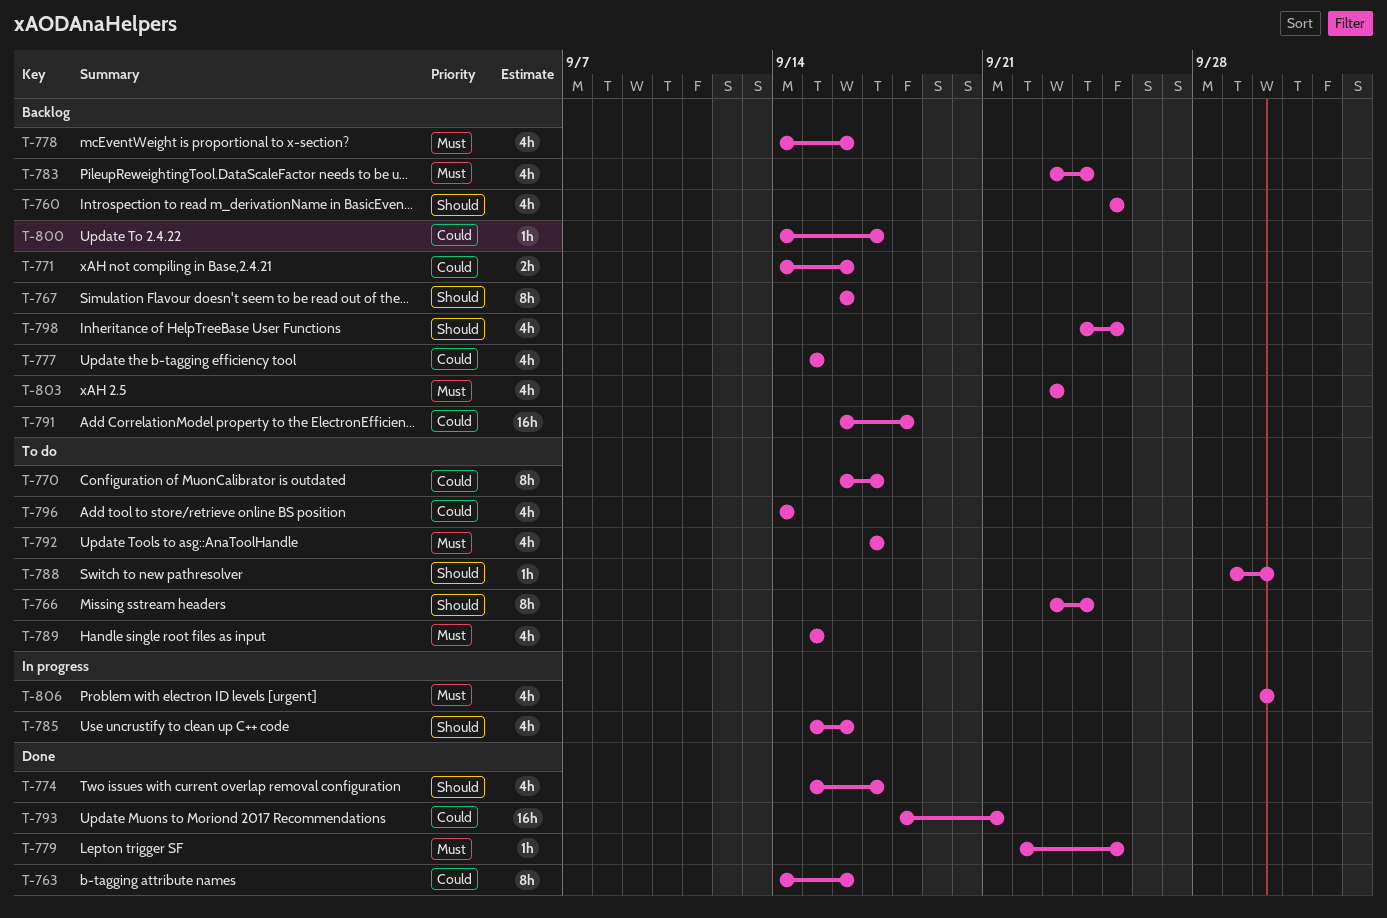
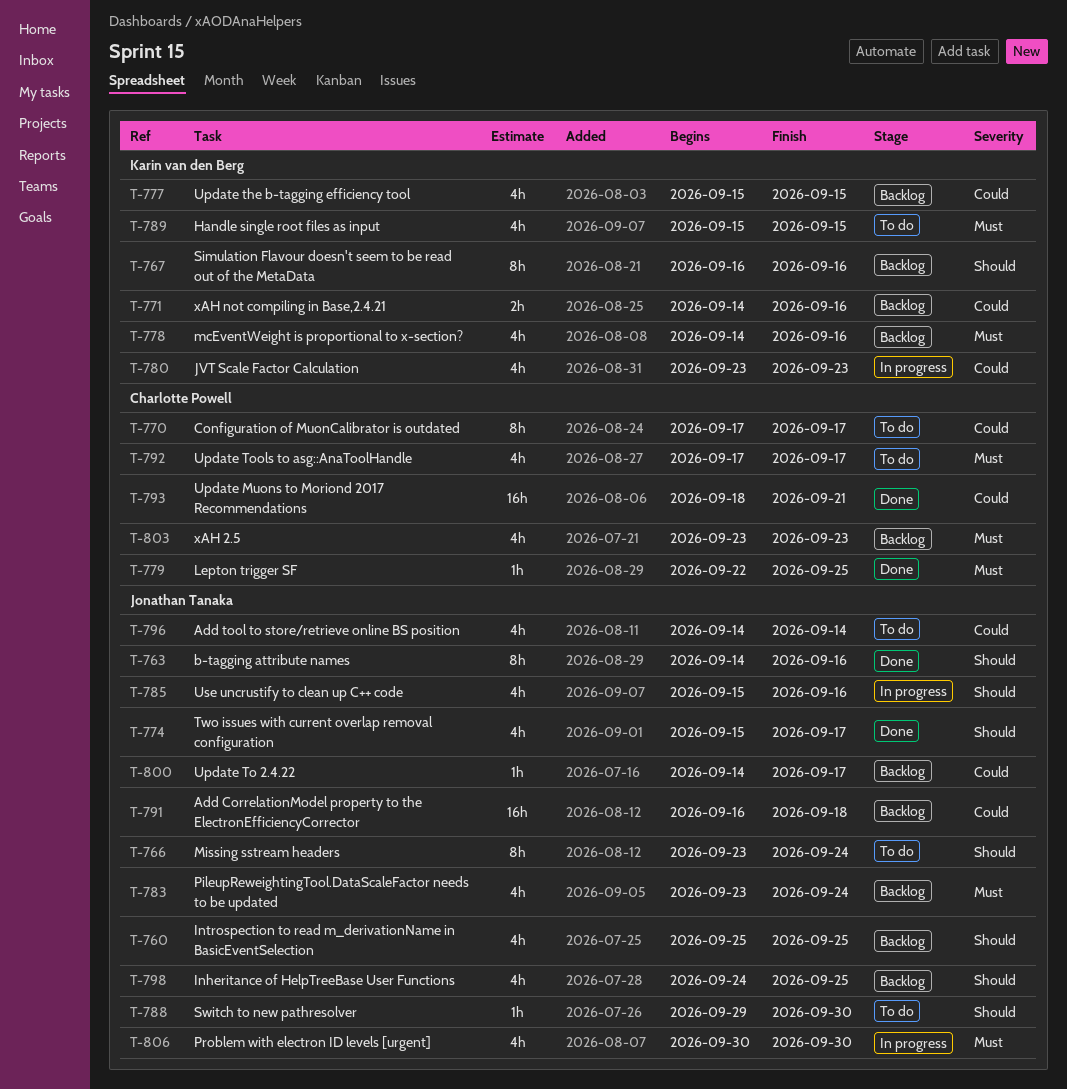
T-763, priority: Could -> Should
T-770, start: Sep 16 -> Sep 17
T-780: none -> present

